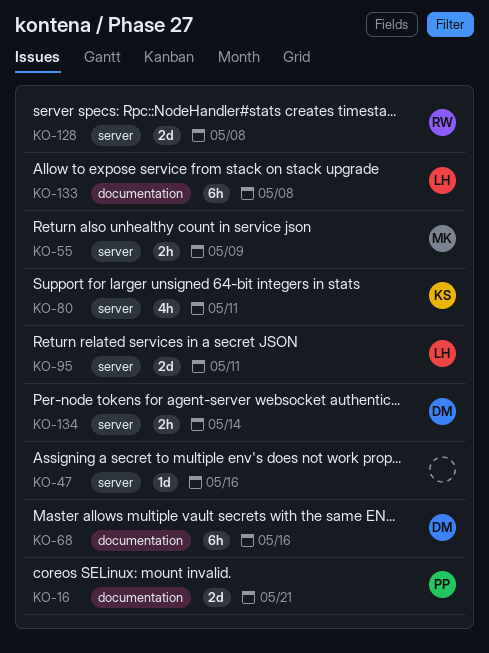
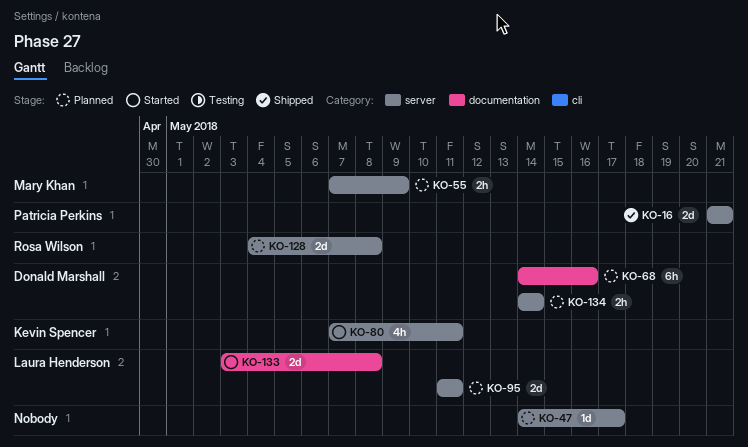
KO-16, label: documentation -> server
KO-47, due: May 16 -> May 17
KO-133, estimate: 6h -> 2d

